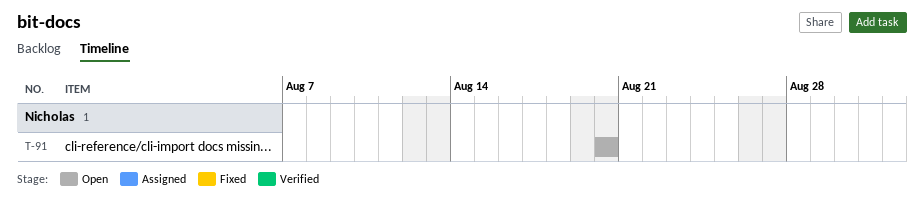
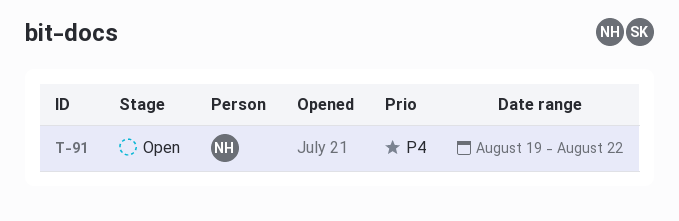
T-91, start: Aug 20 -> Aug 19
T-91, due: Aug 20 -> Aug 22

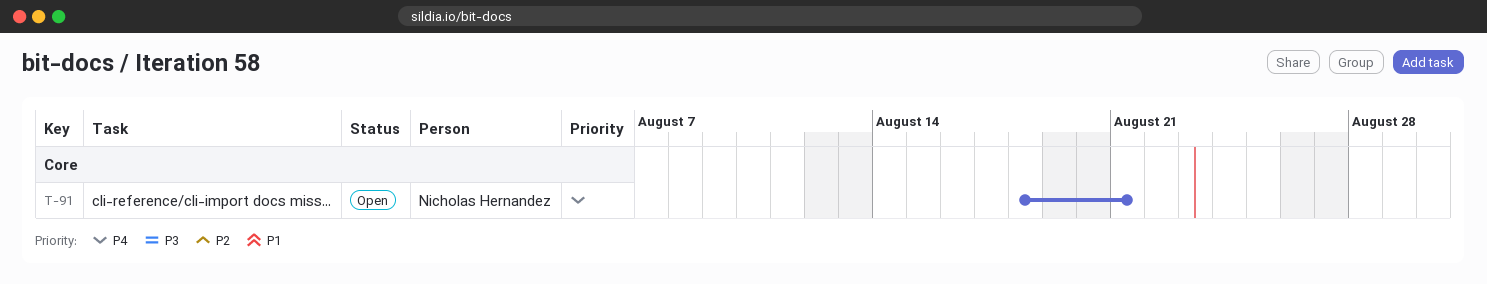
T-91, start: Aug 19 -> Aug 18
T-91, due: Aug 22 -> Aug 21

